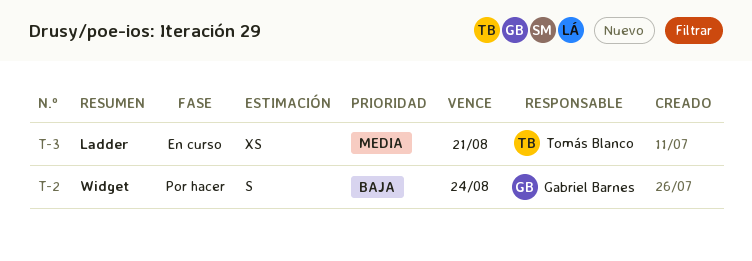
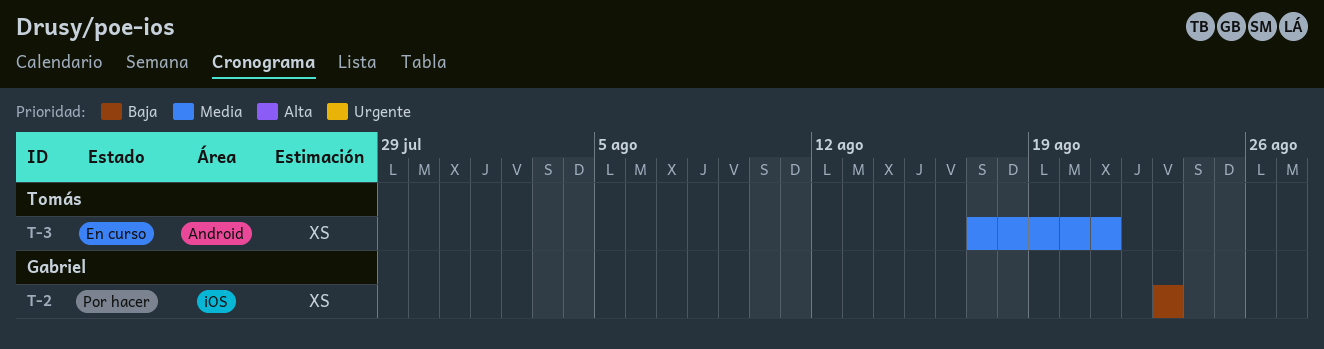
T-2, estimate: S -> XS
T-2, due: Aug 24 -> Aug 23

